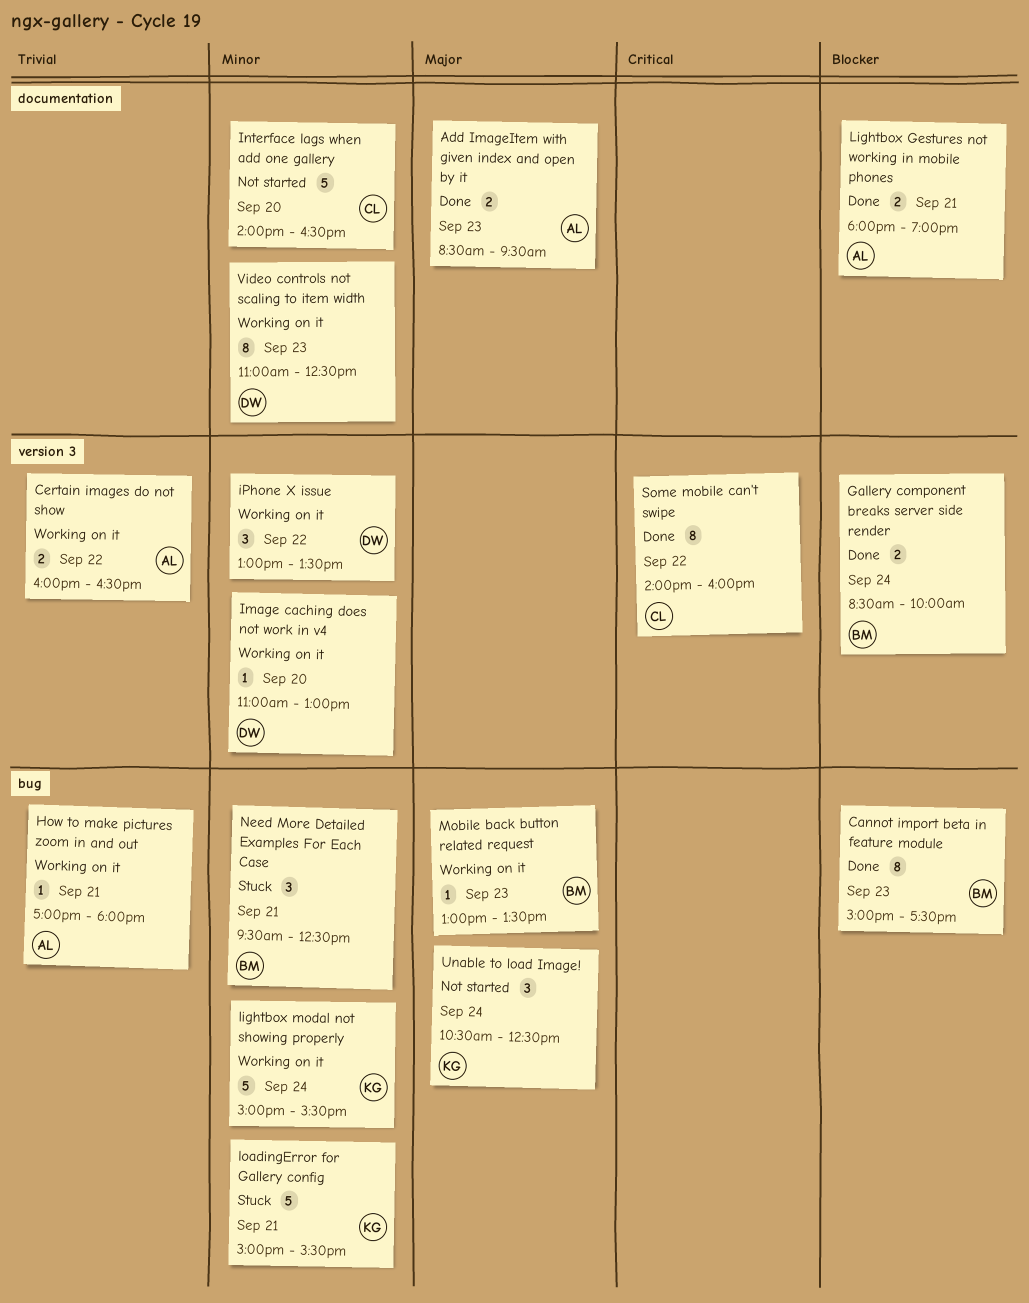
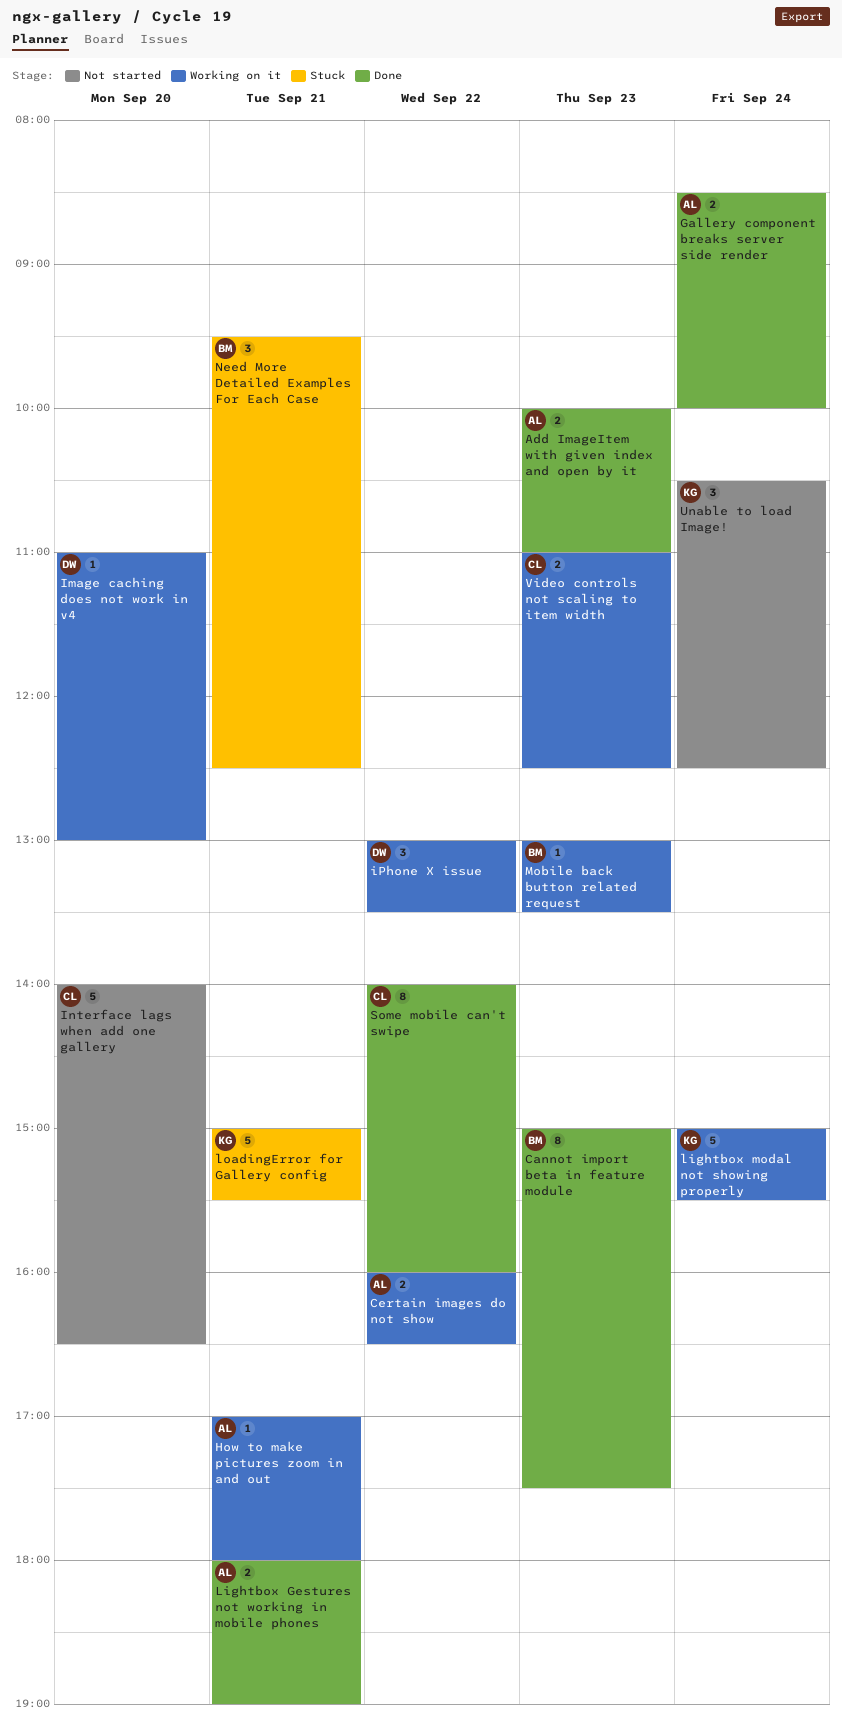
Add ImageItem with given index and open by it, begins: 08:30 -> 10:00
Add ImageItem with given index and open by it, ends: 09:30 -> 11:00
Gallery component breaks server side render, owner: BM -> AL
Video controls not scaling to item width, owner: DW -> CL
Video controls not scaling to item width, estimate: 8 -> 2

